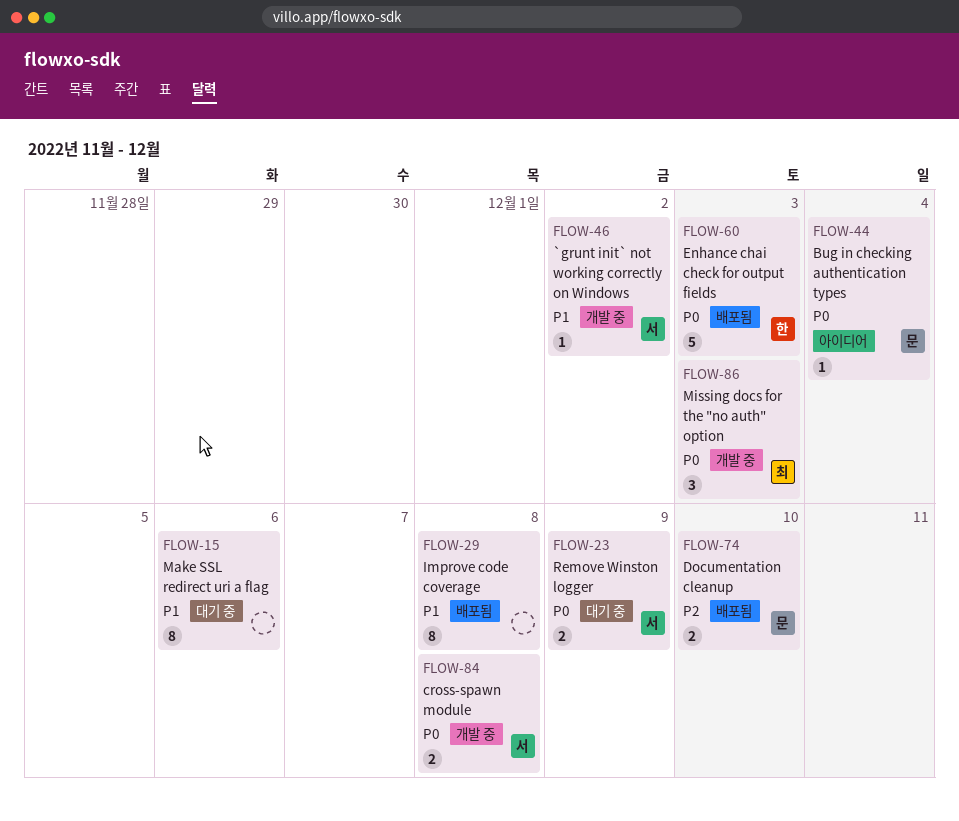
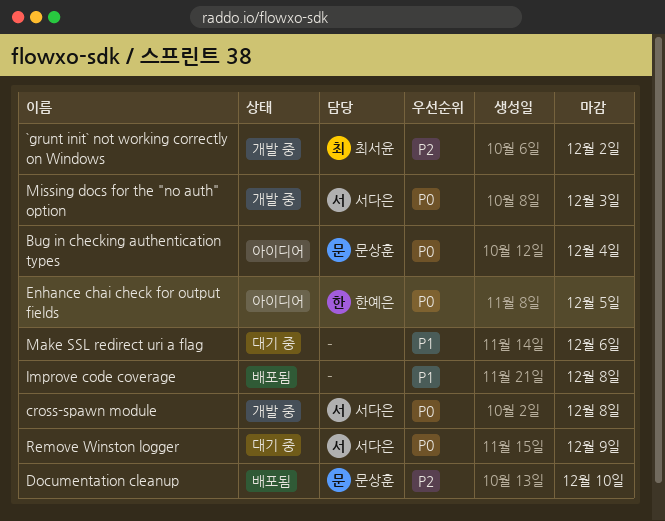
`grunt init` not working correctly on Windows, owner: 서다은 -> 최서윤
`grunt init` not working correctly on Windows, priority: P1 -> P2
Enhance chai check for output fields, status: 배포됨 -> 아이디어
Enhance chai check for output fields, due: Dec 3 -> Dec 5
Missing docs for the "no auth" option, owner: 최서윤 -> 서다은

